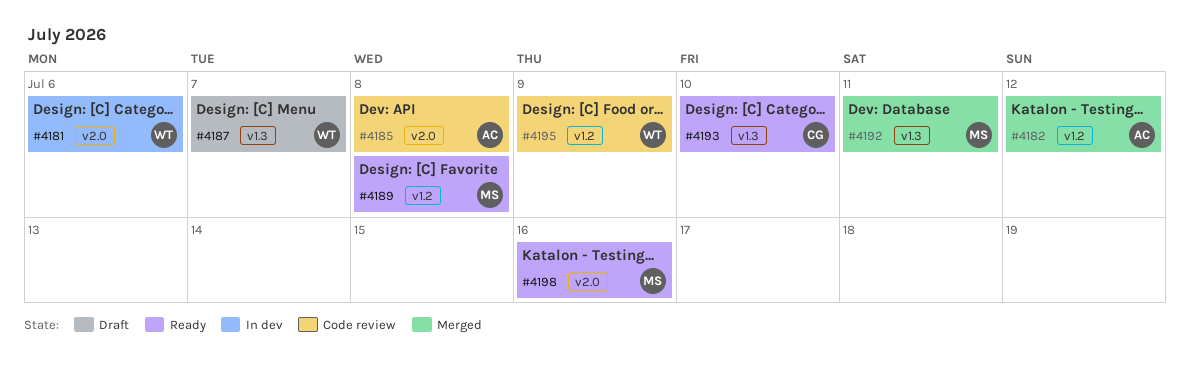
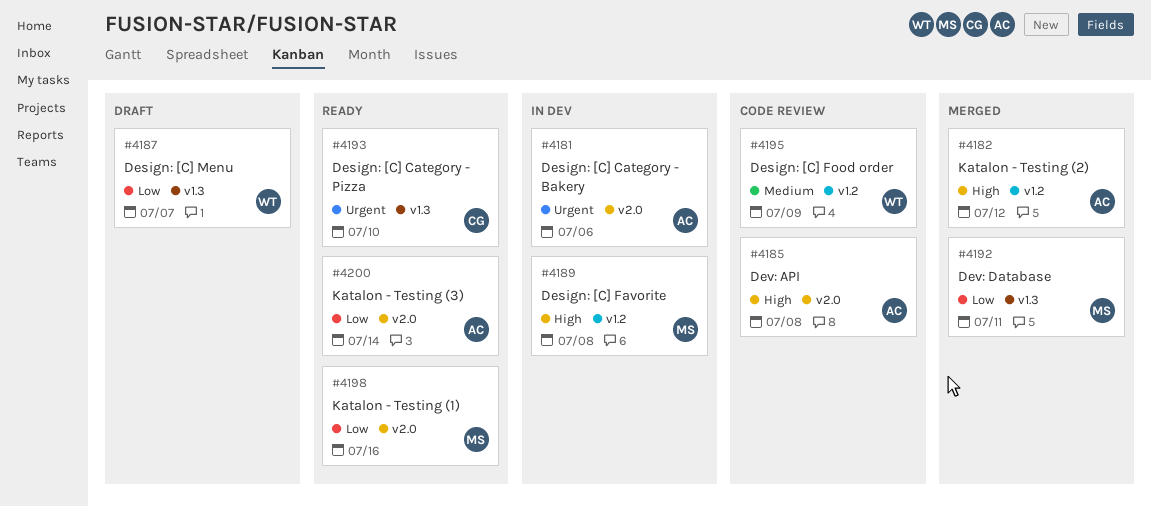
#4181, owner: WT -> AC
#4189, status: Ready -> In dev
#4200: none -> present

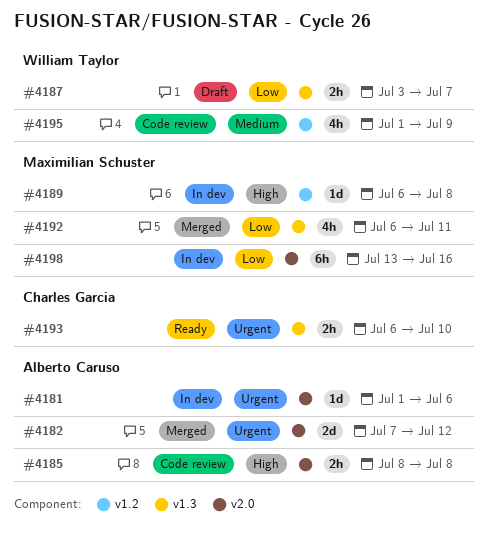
#4182, priority: High -> Urgent
#4182, label: v1.2 -> v2.0
#4198, status: Ready -> In dev
#4200: present -> none

